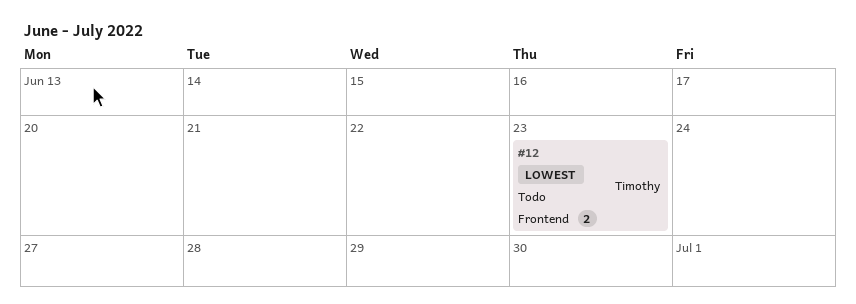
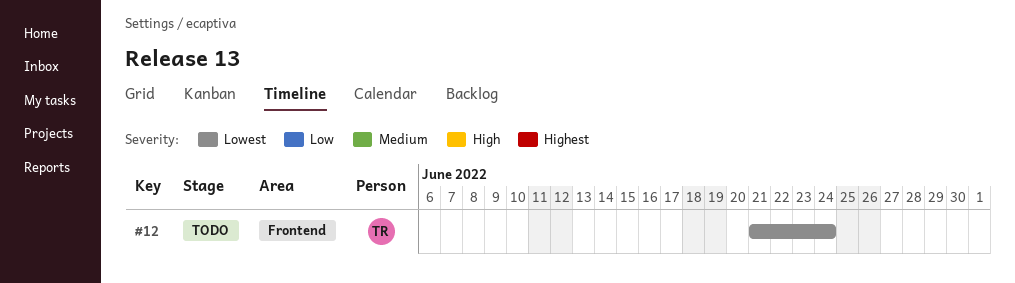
#12, due: Jun 23 -> Jun 24

